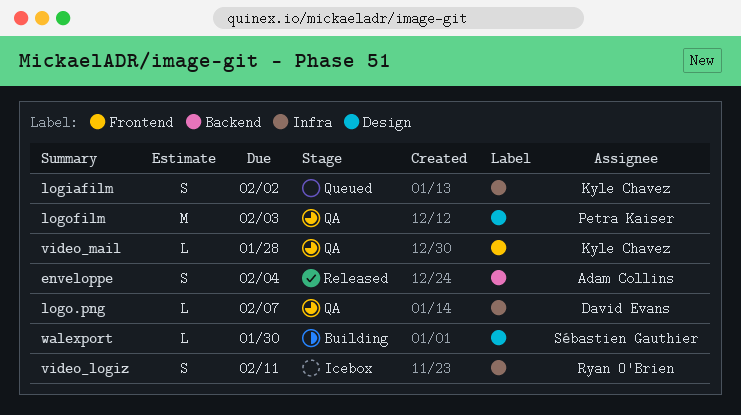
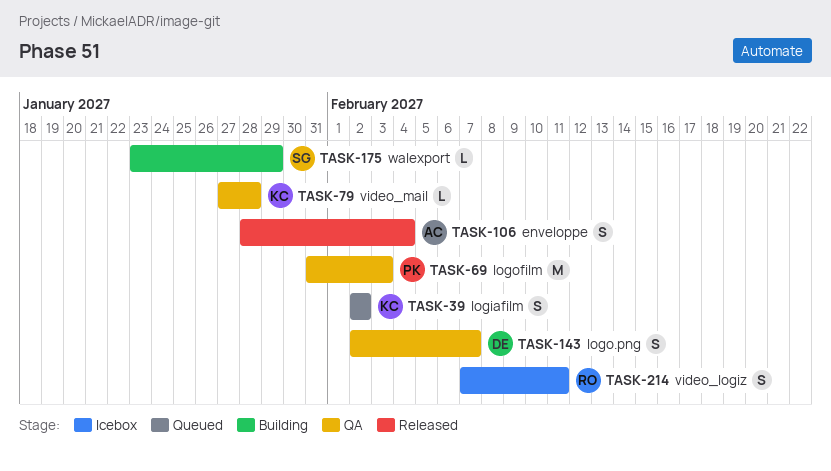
logo.png, estimate: L -> S
walexport, due: Jan 30 -> Jan 29

